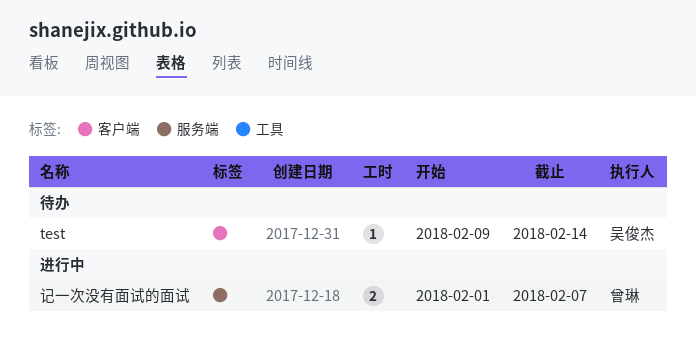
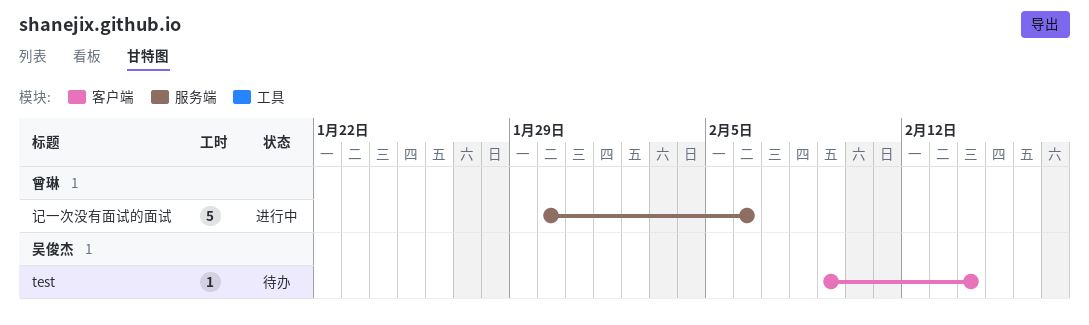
记一次没有面试的面试, estimate: 2 -> 5
记一次没有面试的面试, start: Feb 1 -> Jan 30
记一次没有面试的面试, due: Feb 7 -> Feb 6

